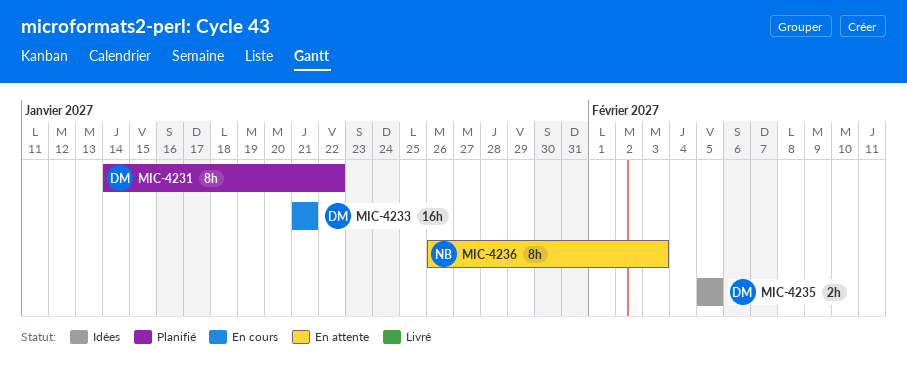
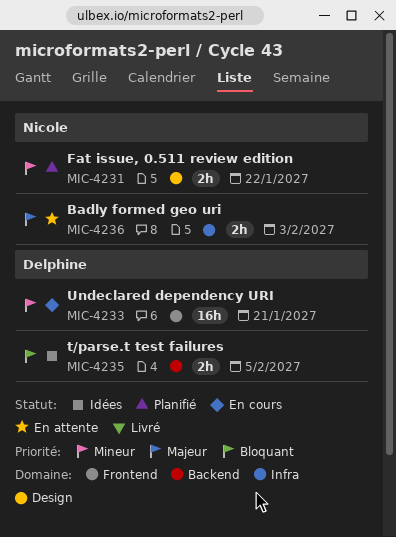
MIC-4231, owner: Delphine -> Nicole
MIC-4231, estimate: 8h -> 2h
MIC-4236, estimate: 8h -> 2h

